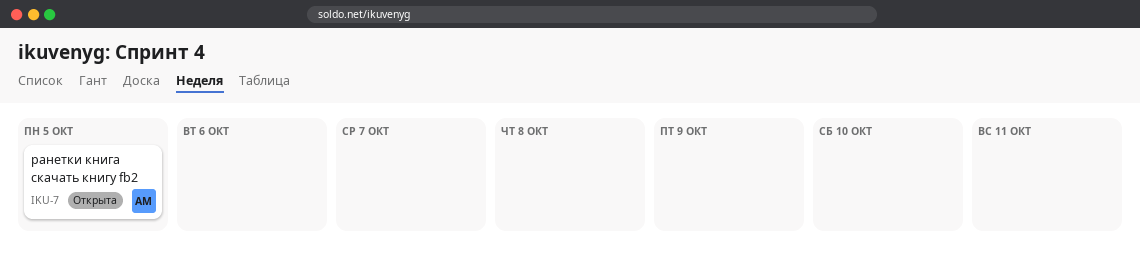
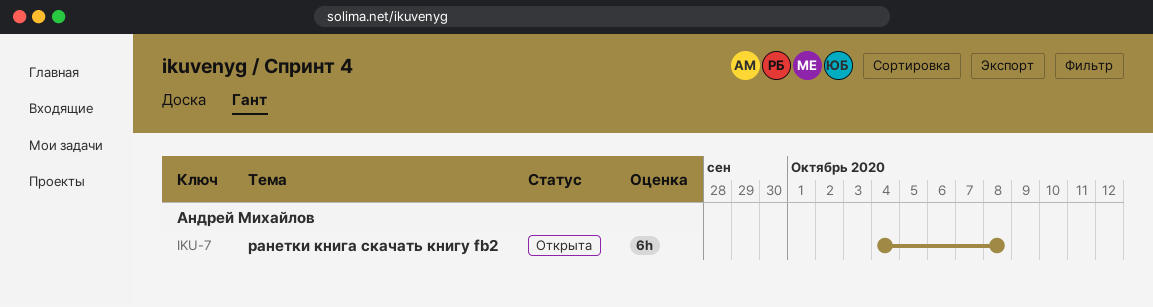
IKU-7, due: Oct 5 -> Oct 8

